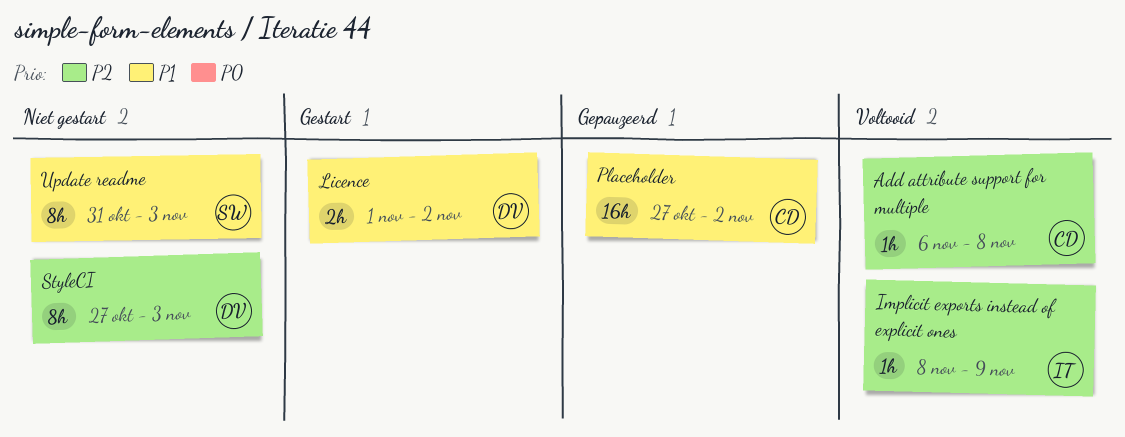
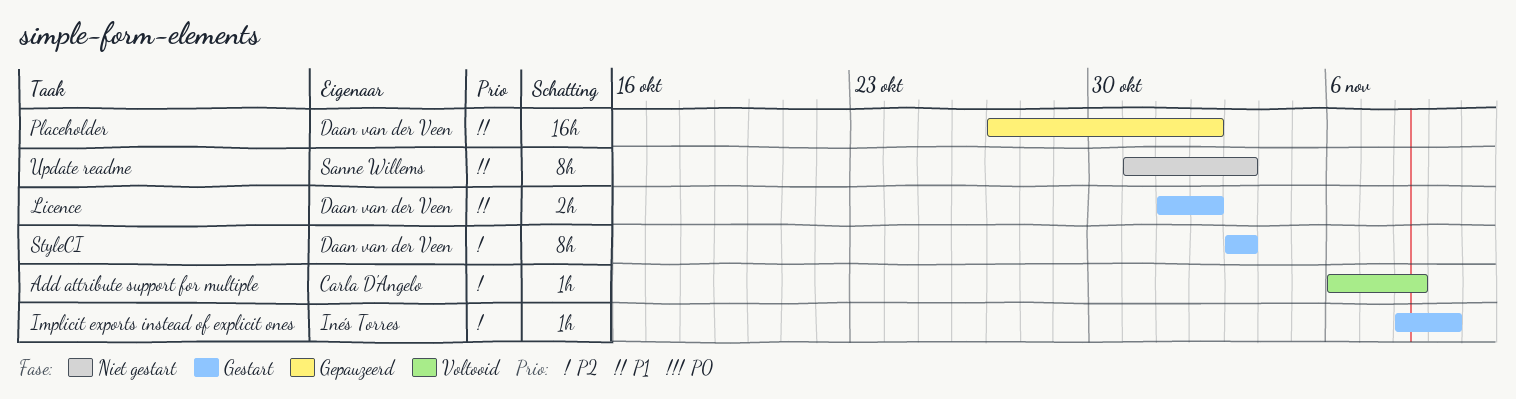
Implicit exports instead of explicit ones, status: Voltooid -> Gestart
Placeholder, owner: Carla D'Angelo -> Daan van der Veen
StyleCI, status: Niet gestart -> Gestart
StyleCI, start: Oct 27 -> Nov 3

